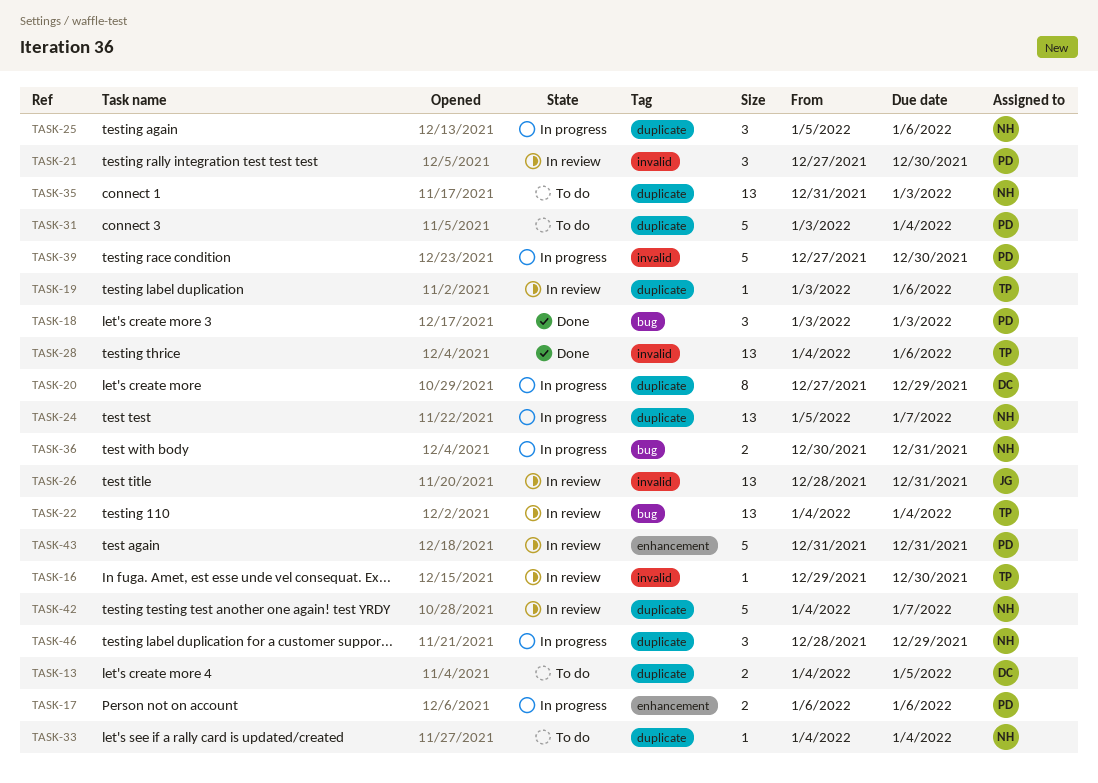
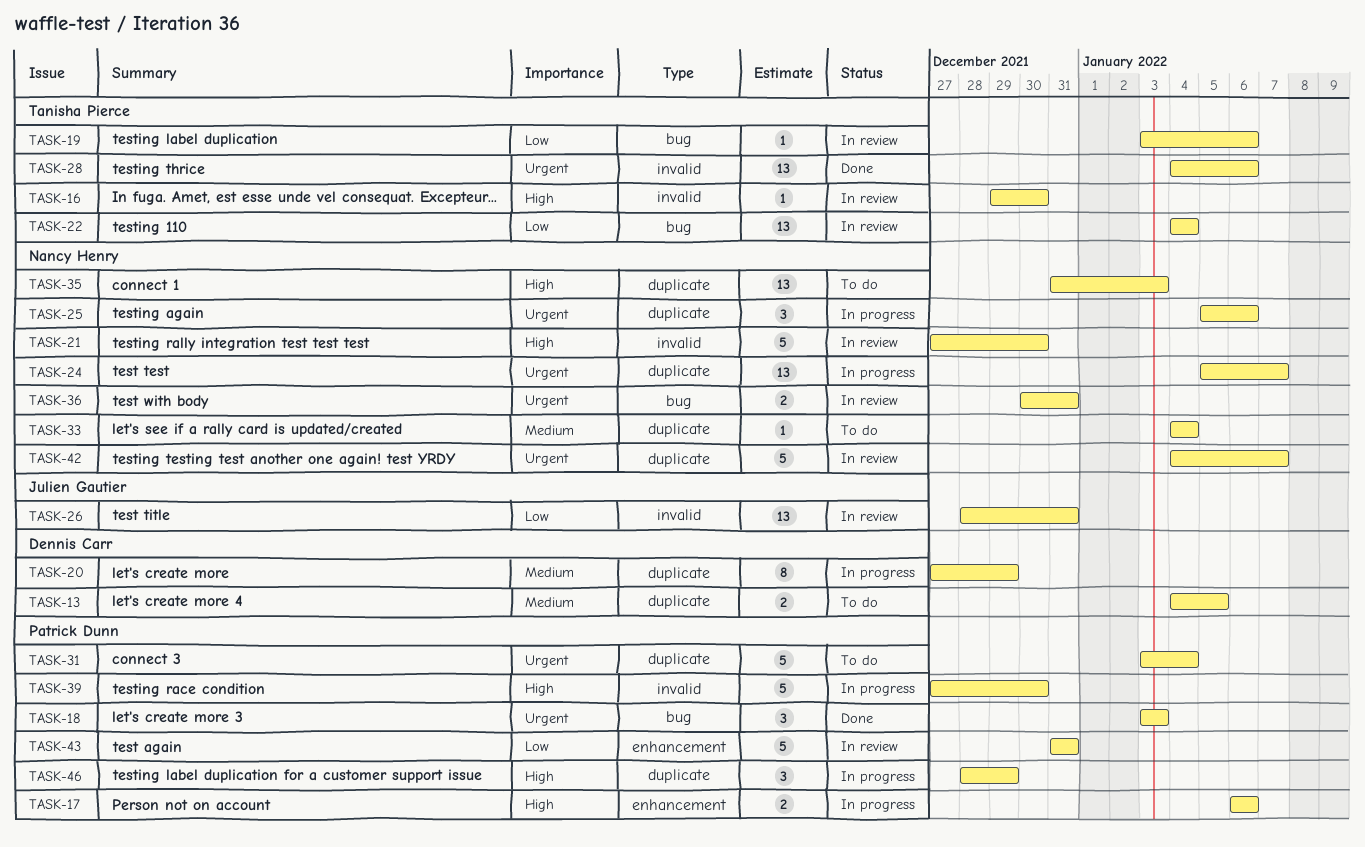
TASK-19, label: duplicate -> bug
TASK-21, owner: Patrick Dunn -> Nancy Henry
TASK-21, estimate: 3 -> 5
TASK-36, status: In progress -> In review
TASK-46, owner: Nancy Henry -> Patrick Dunn

